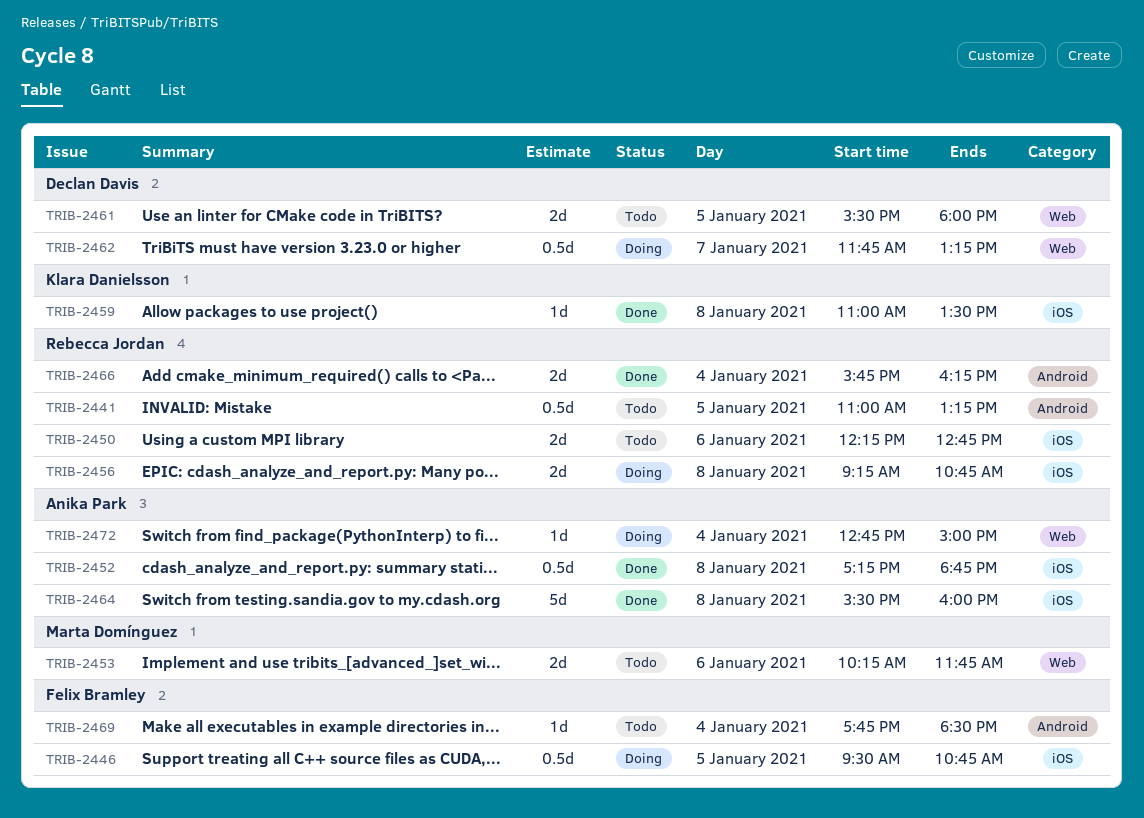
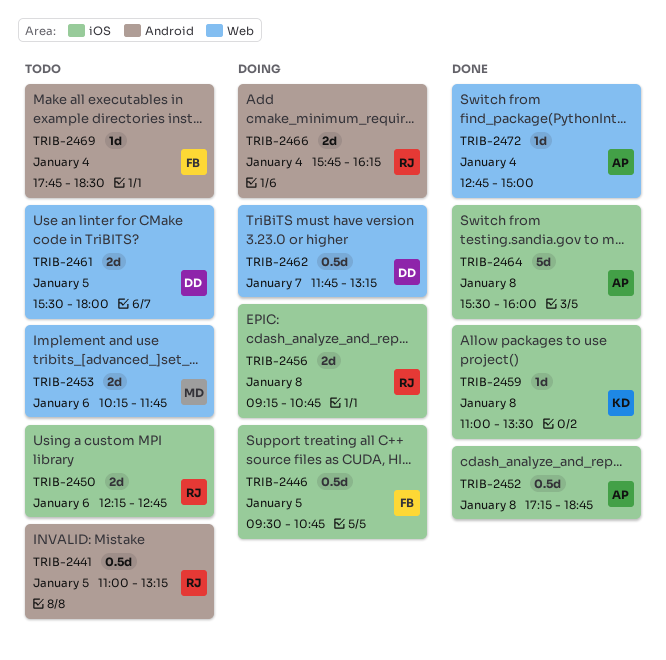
TRIB-2466, status: Done -> Doing
TRIB-2472, status: Doing -> Done

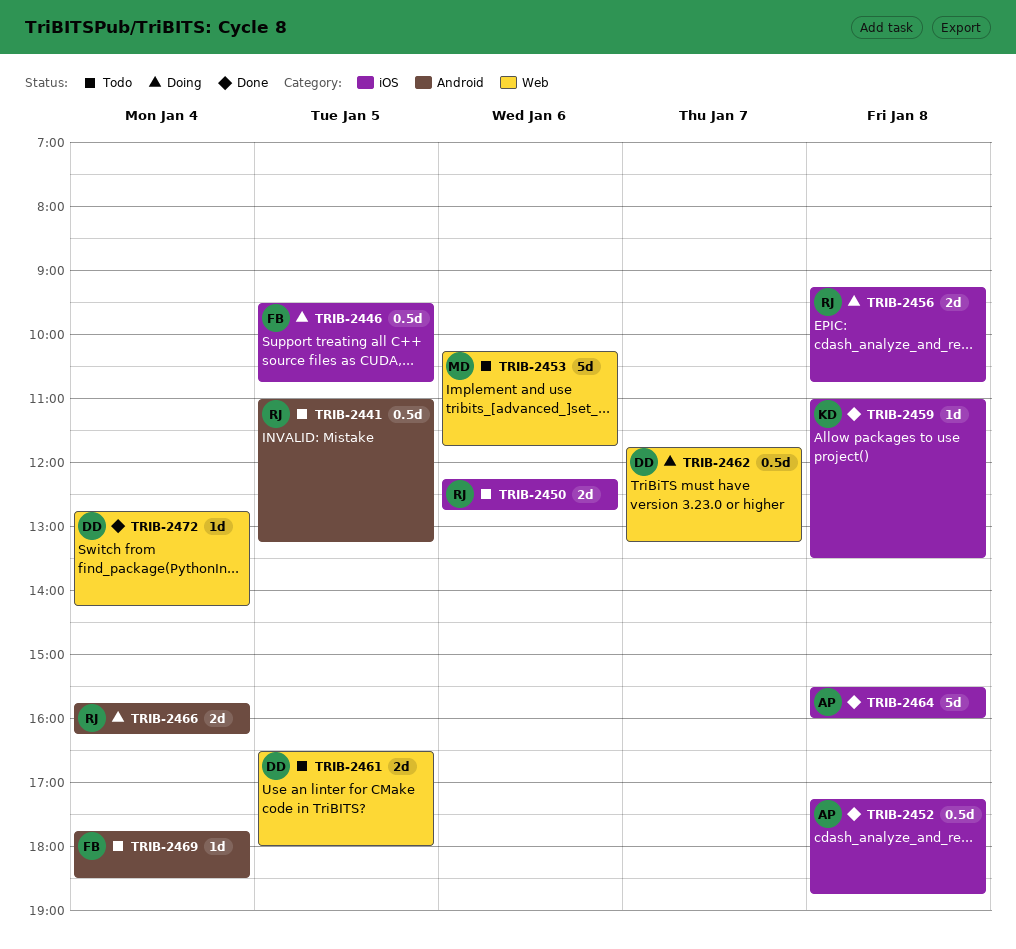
TRIB-2453, estimate: 2d -> 5d
TRIB-2461, begins: 15:30 -> 16:30
TRIB-2472, owner: AP -> DD
TRIB-2472, ends: 15:00 -> 14:15

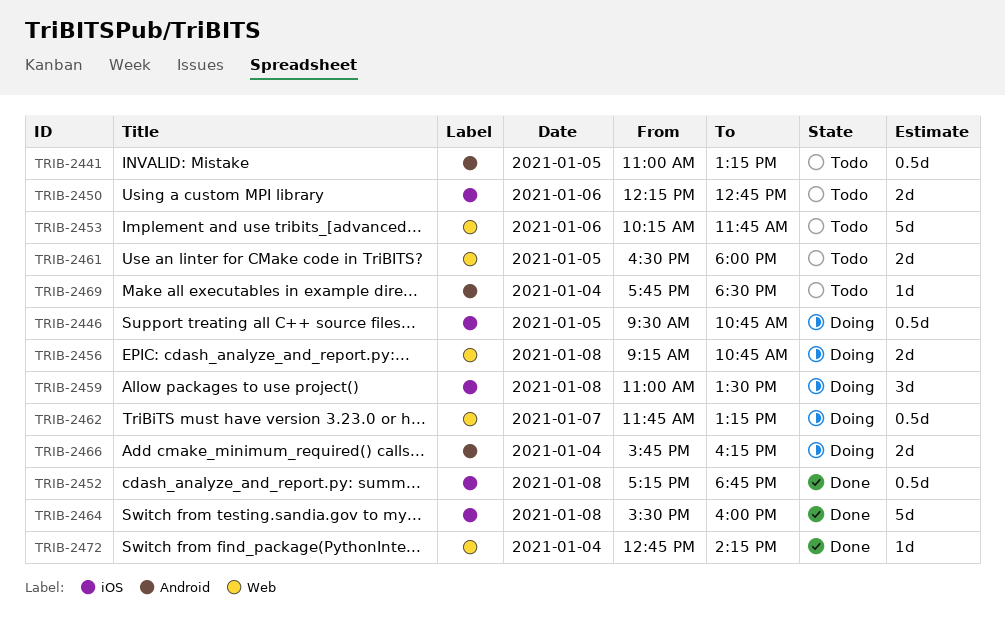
TRIB-2456, label: iOS -> Web
TRIB-2459, status: Done -> Doing
TRIB-2459, estimate: 1d -> 3d

